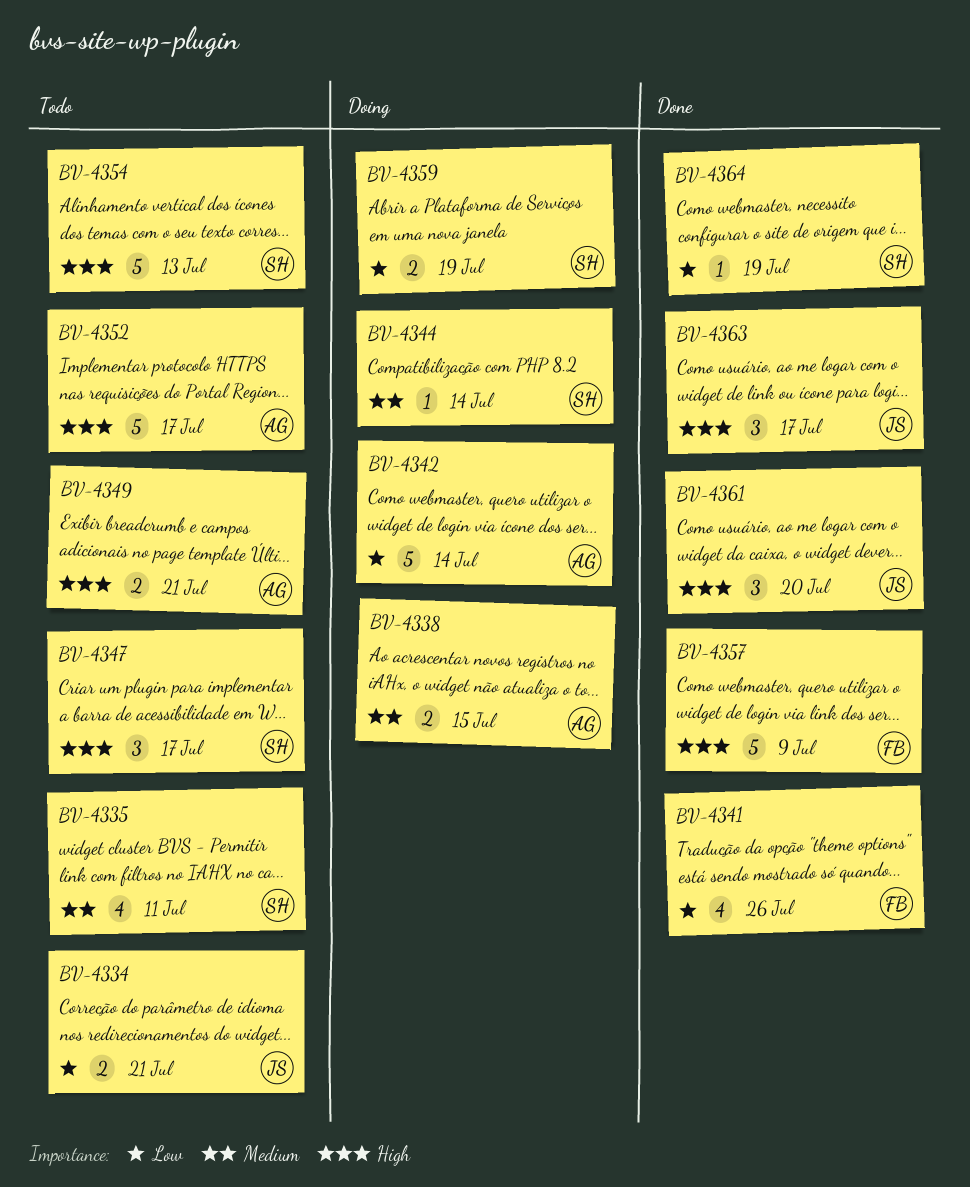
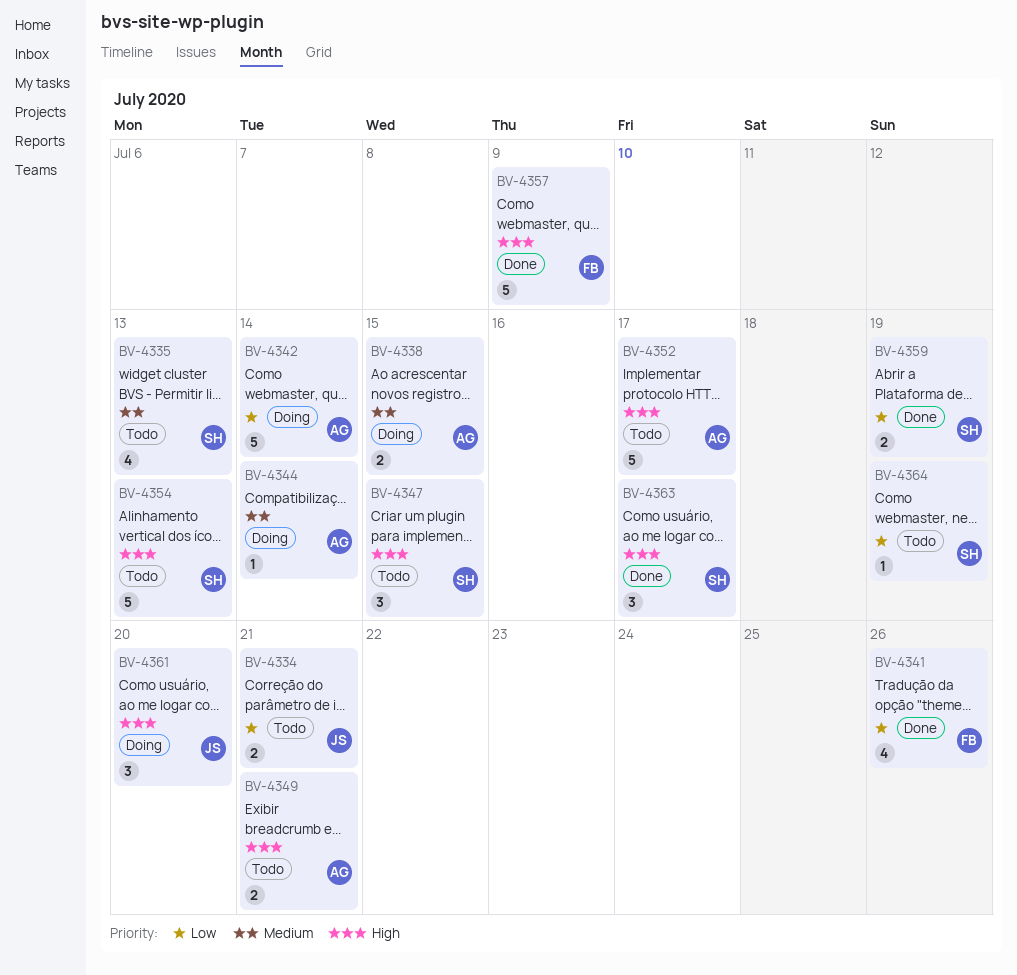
BV-4335, due: Jul 11 -> Jul 13
BV-4344, owner: SH -> AG
BV-4347, due: Jul 17 -> Jul 15
BV-4359, status: Doing -> Done
BV-4361, status: Done -> Doing
BV-4363, owner: JS -> SH
BV-4364, status: Done -> Todo

